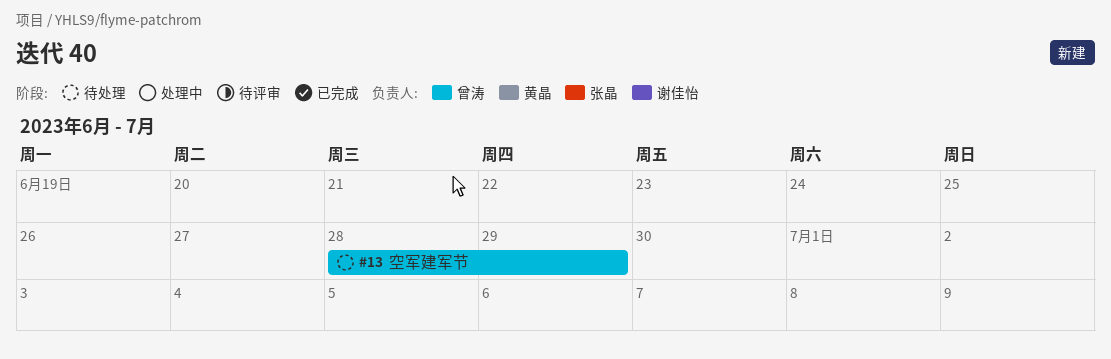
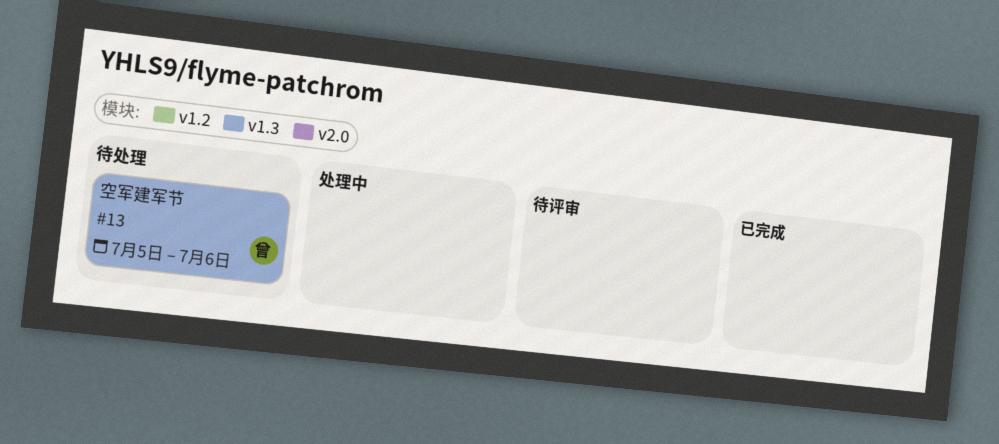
#13, start: Jun 28 -> Jul 5
#13, due: Jun 29 -> Jul 6

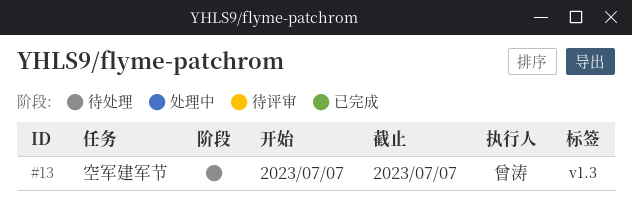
#13, start: Jul 5 -> Jul 7
#13, due: Jul 6 -> Jul 7

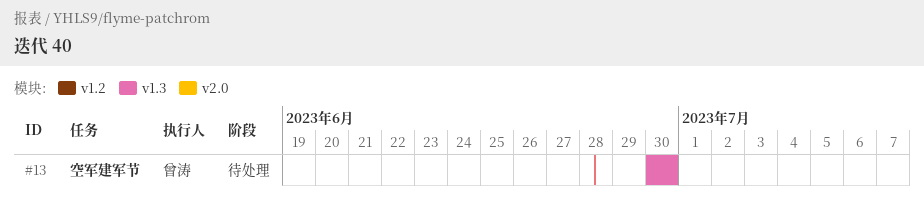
#13, start: Jul 7 -> Jun 30
#13, due: Jul 7 -> Jun 30

